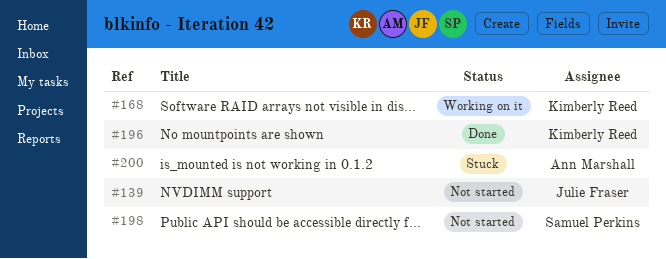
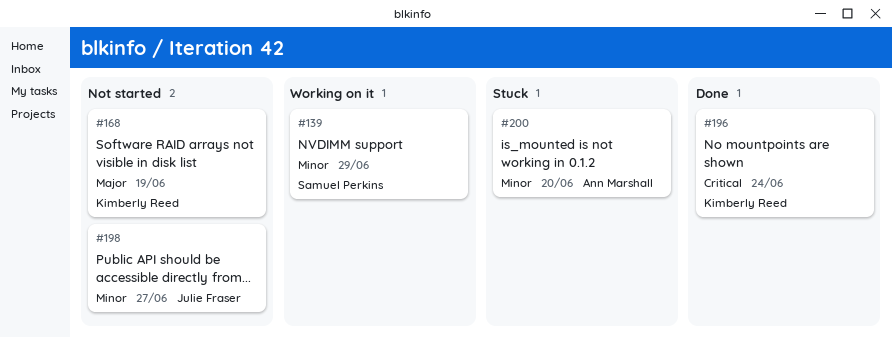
#139, status: Not started -> Working on it
#139, owner: Julie Fraser -> Samuel Perkins
#168, status: Working on it -> Not started
#198, owner: Samuel Perkins -> Julie Fraser

